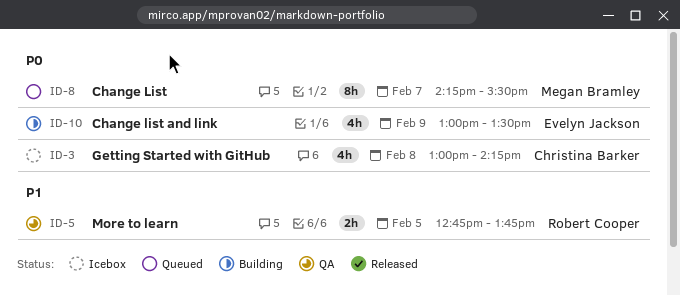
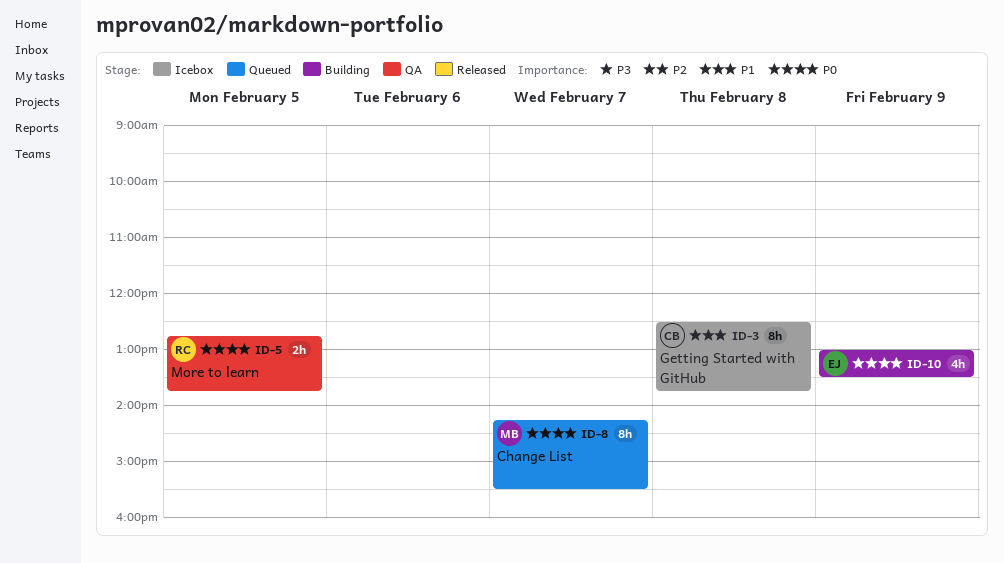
ID-3, priority: P0 -> P1
ID-3, estimate: 4h -> 8h
ID-3, begins: 13:00 -> 12:30
ID-3, ends: 14:15 -> 13:45
ID-5, priority: P1 -> P0

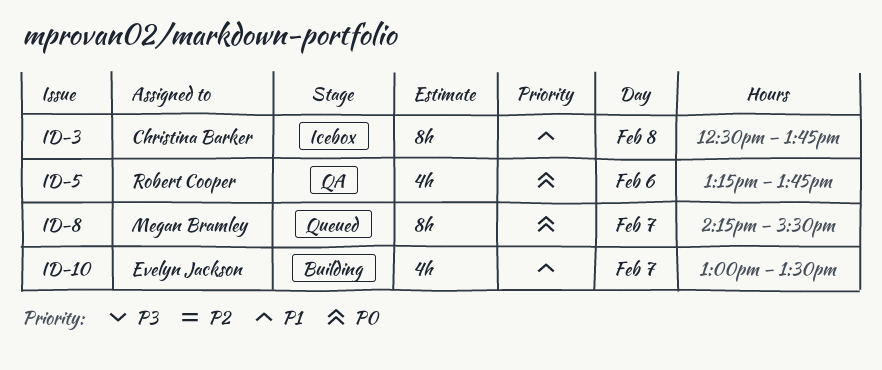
ID-5, estimate: 2h -> 4h
ID-5, day: Feb 5 -> Feb 6
ID-5, begins: 12:45 -> 13:15
ID-10, priority: P0 -> P1
ID-10, day: Feb 9 -> Feb 7

